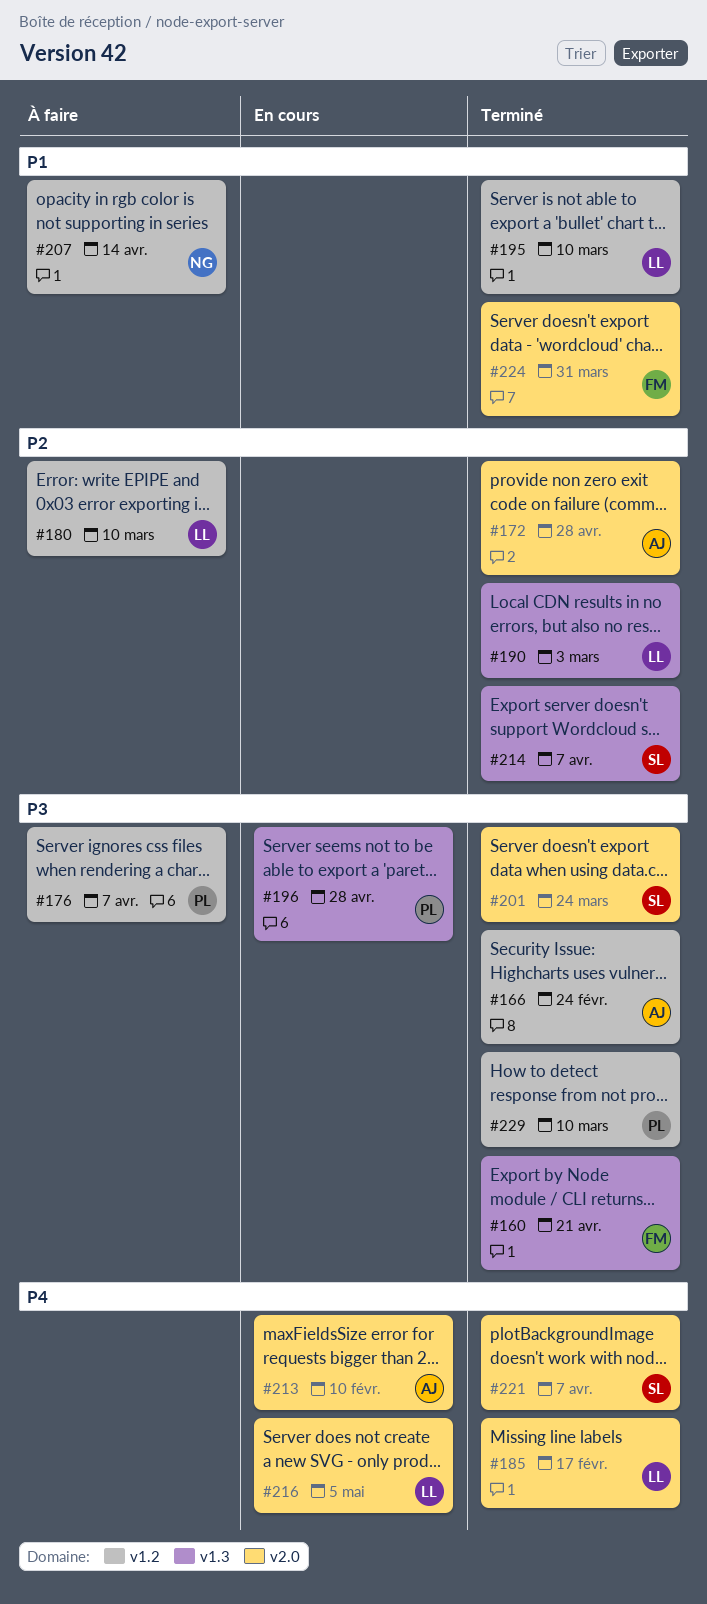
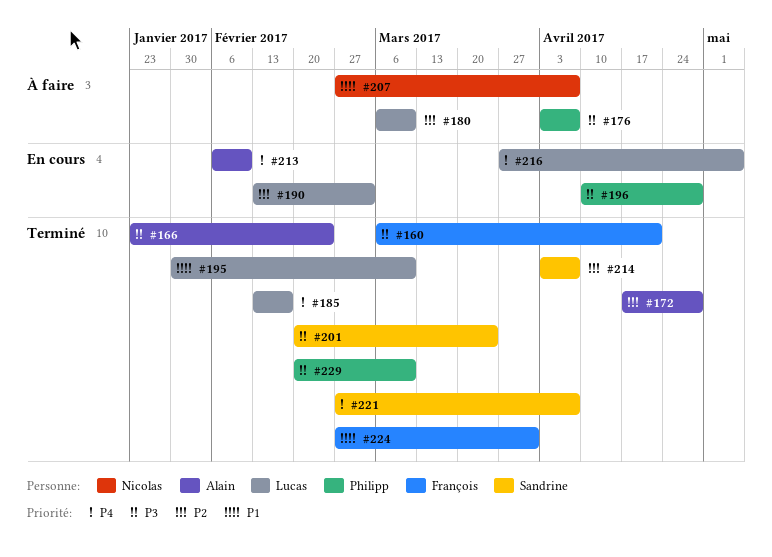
#190, status: Terminé -> En cours
#207, due: Apr 14 -> Apr 7

